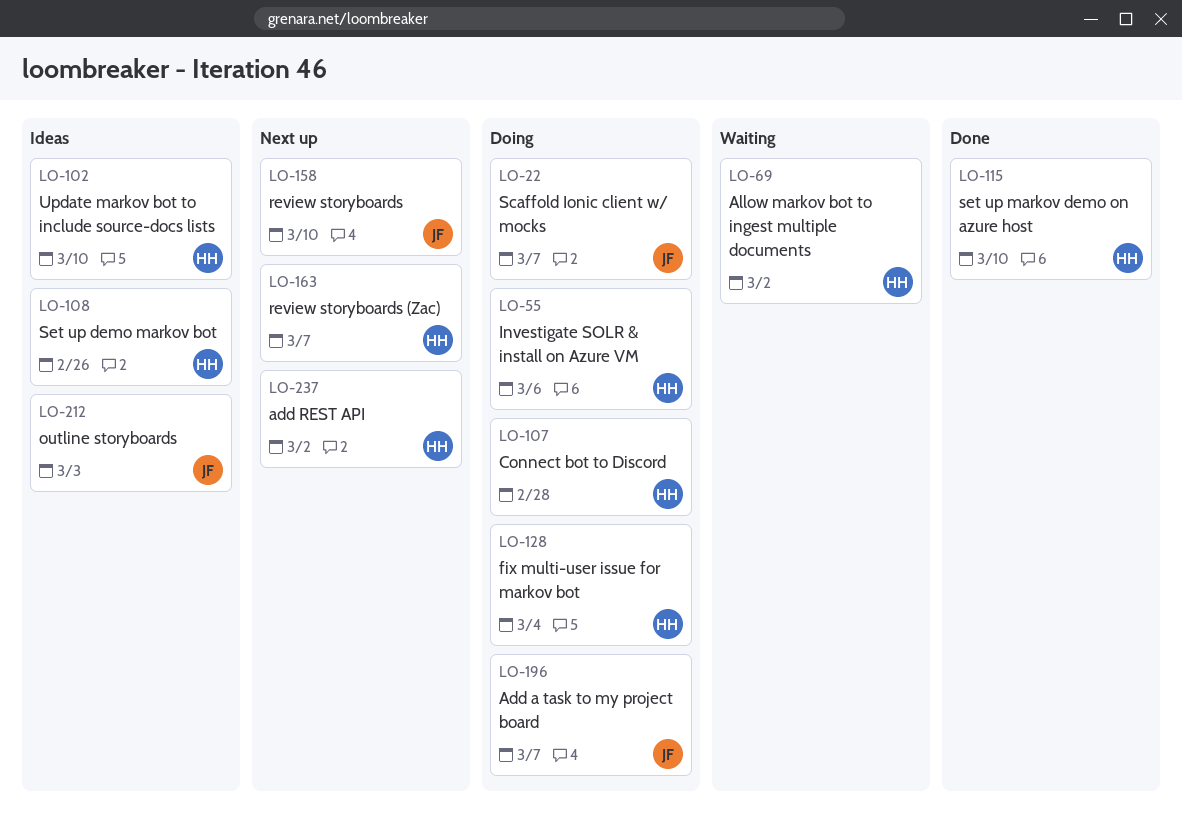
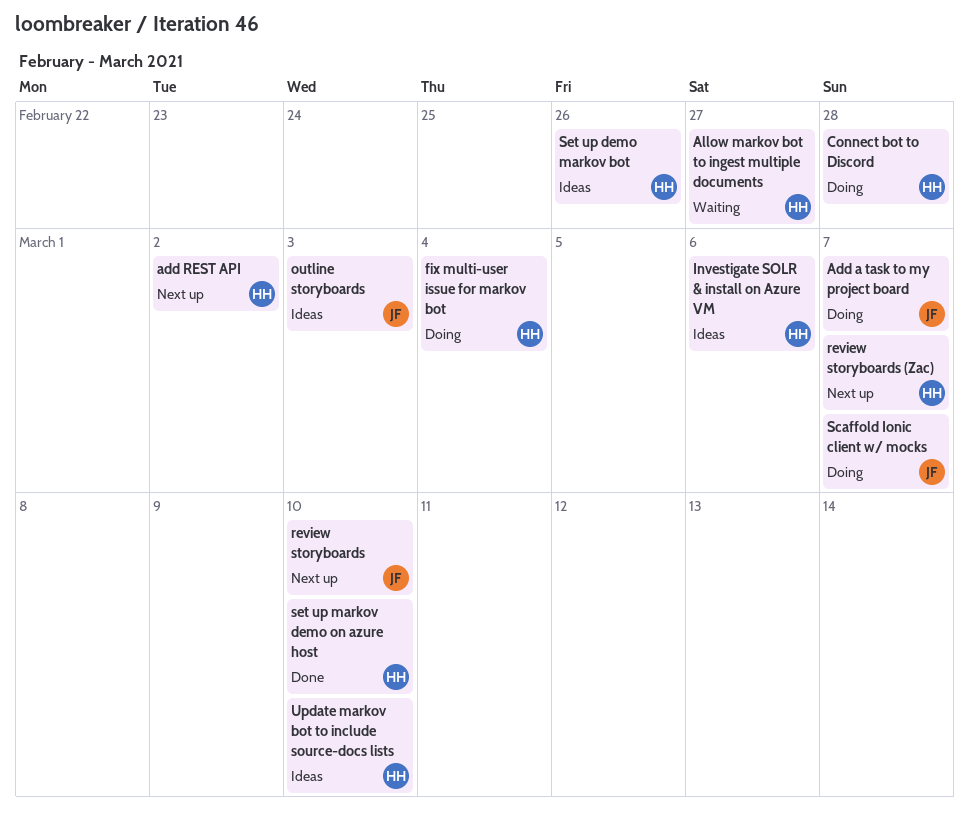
Allow markov bot to ingest multiple documents, due: Mar 2 -> Feb 27
Investigate SOLR & install on Azure VM, status: Doing -> Ideas

